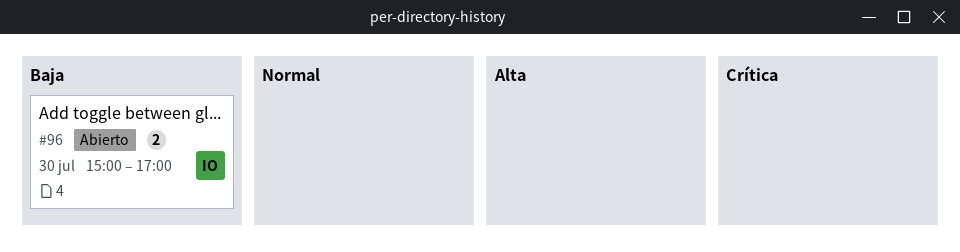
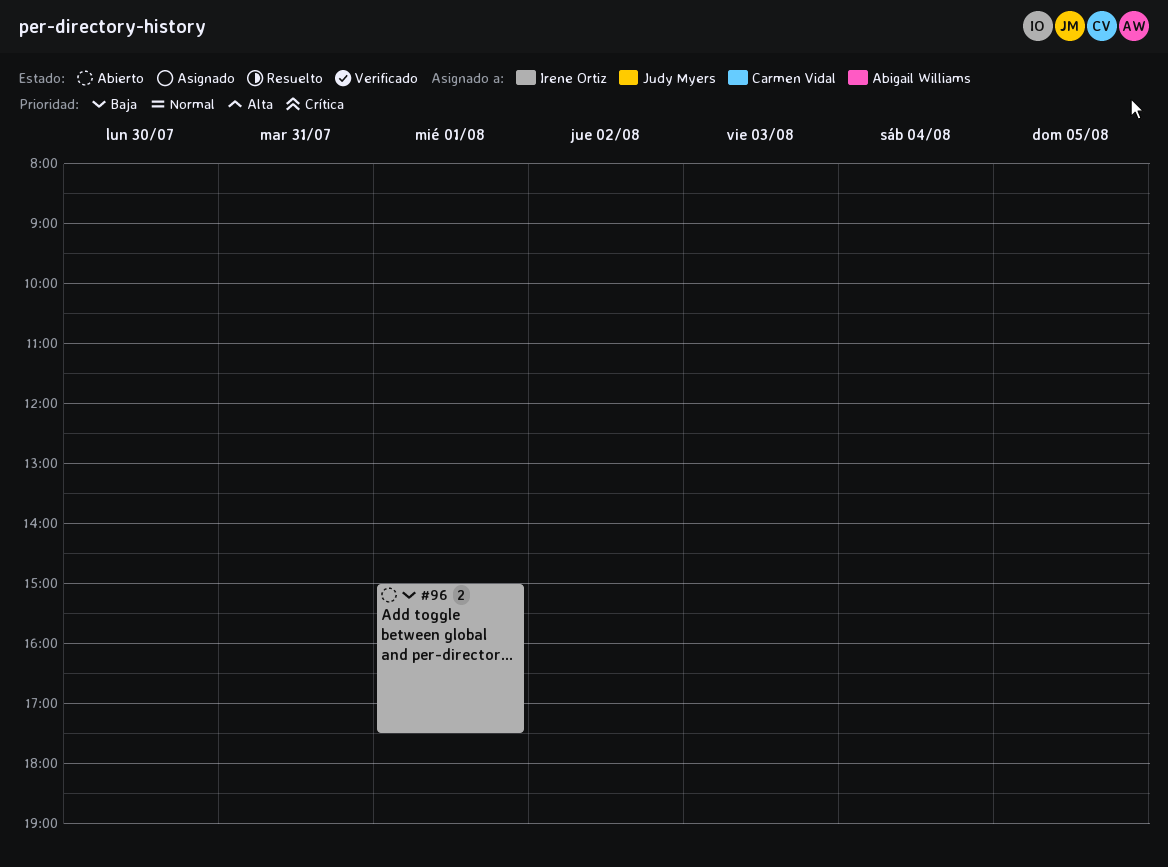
#96, day: Jul 30 -> Aug 1
#96, ends: 17:00 -> 17:30

